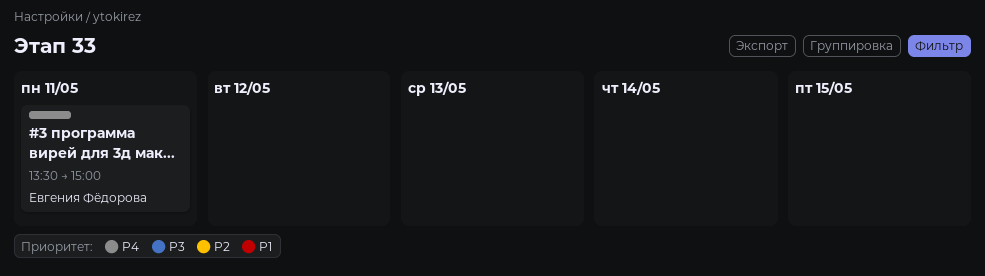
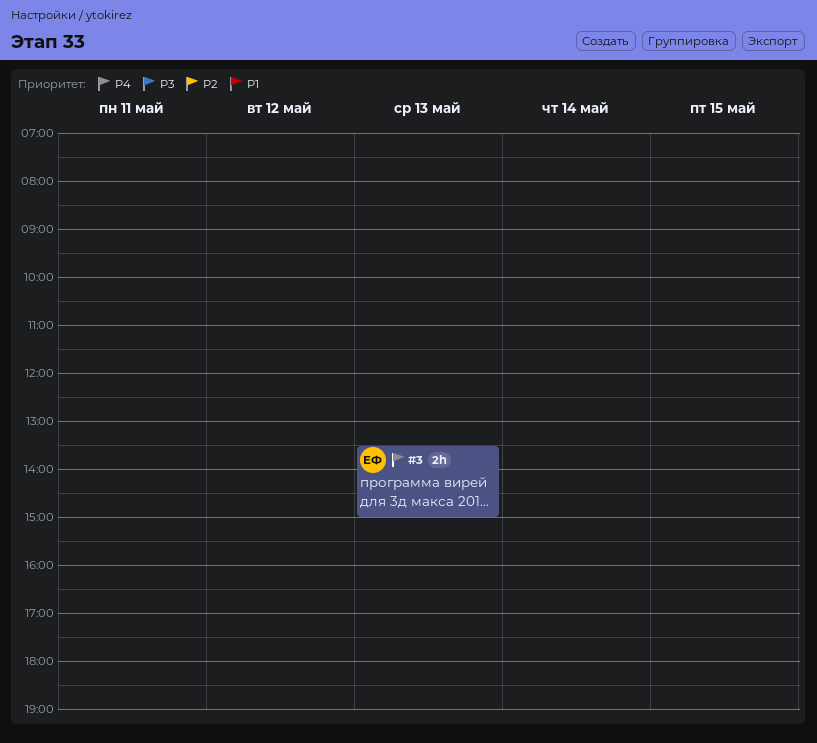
#3, day: May 11 -> May 13

